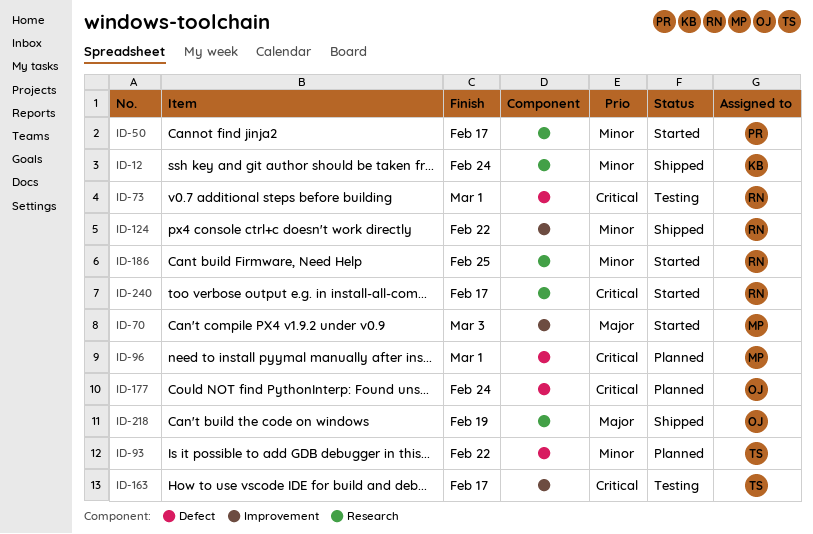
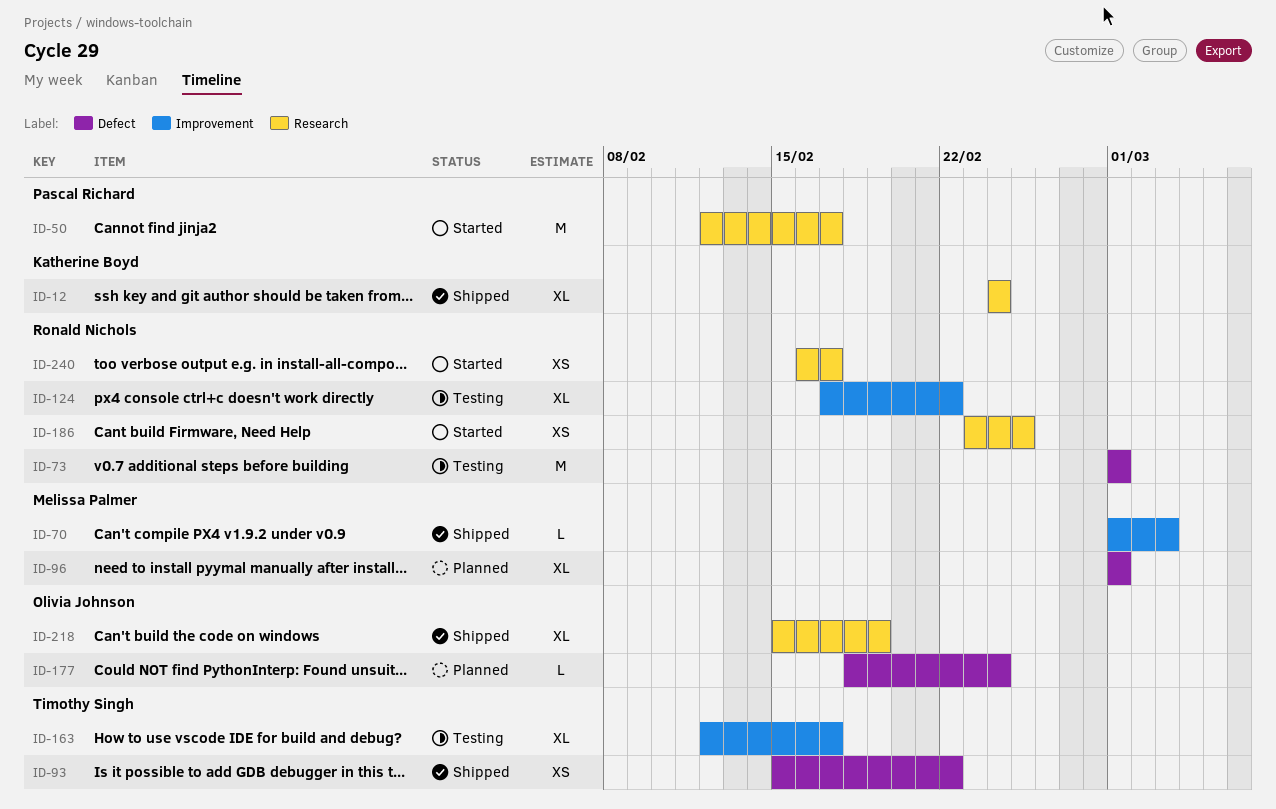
ID-70, status: Started -> Shipped
ID-93, status: Planned -> Shipped
ID-124, status: Shipped -> Testing

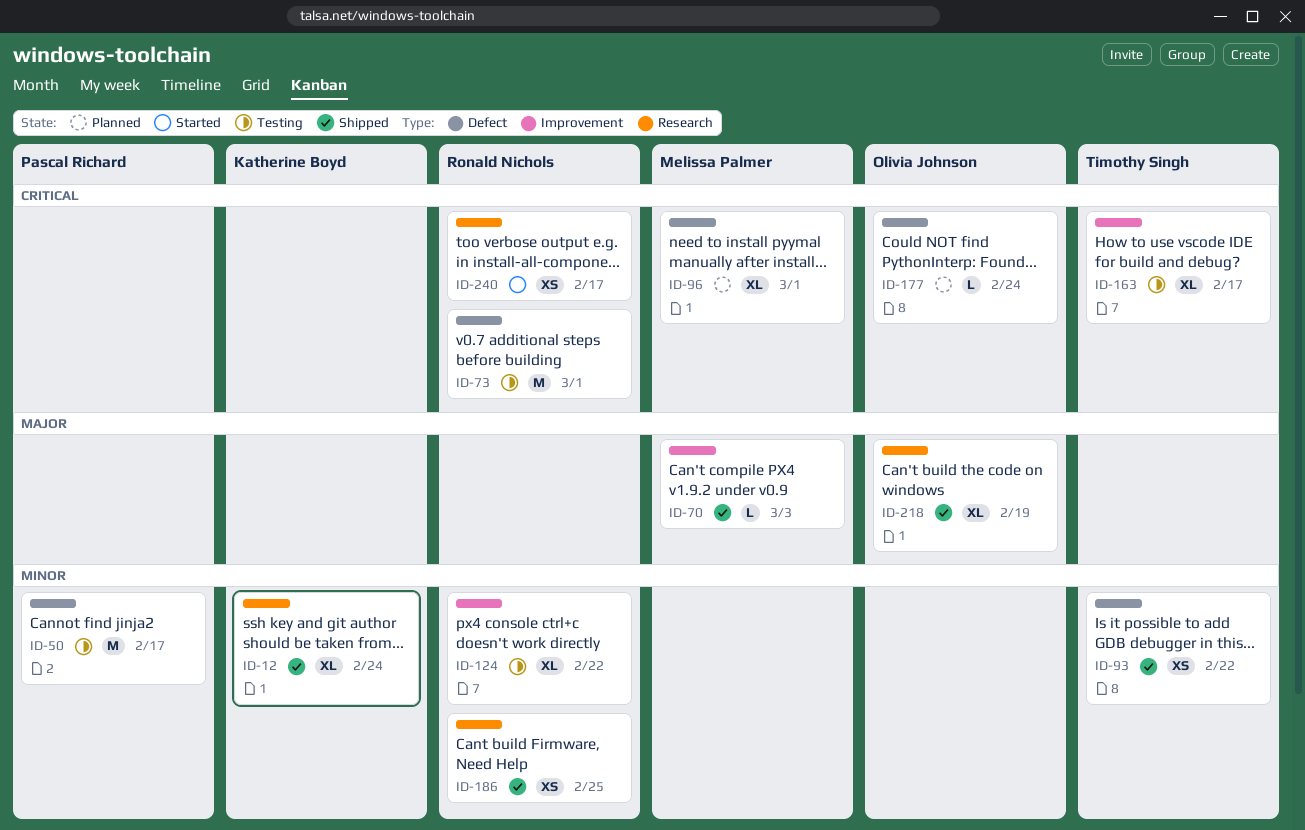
ID-50, status: Started -> Testing
ID-50, label: Research -> Defect
ID-186, status: Started -> Shipped

